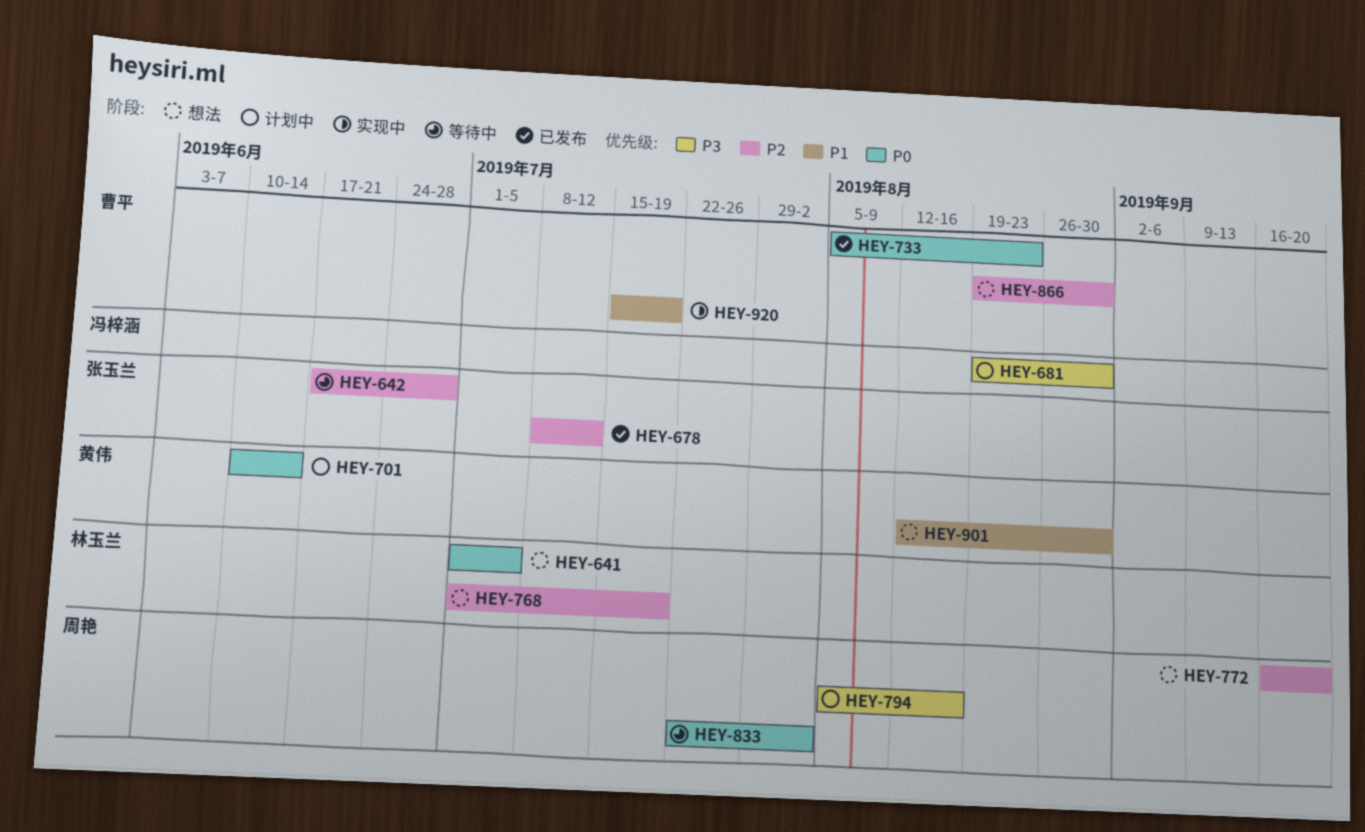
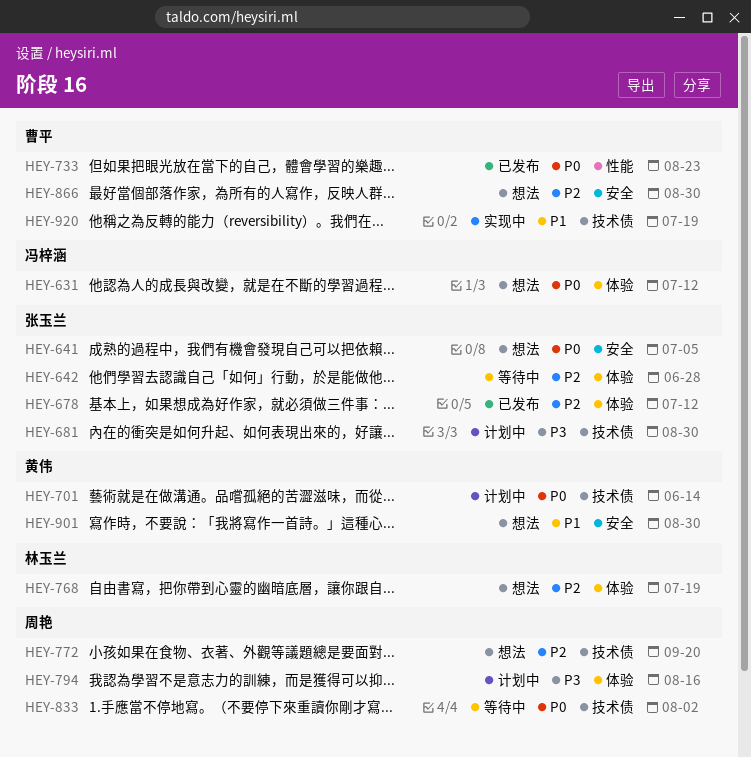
HEY-631: none -> present
HEY-641, owner: 林玉兰 -> 张玉兰
HEY-681, owner: 冯梓涵 -> 张玉兰

